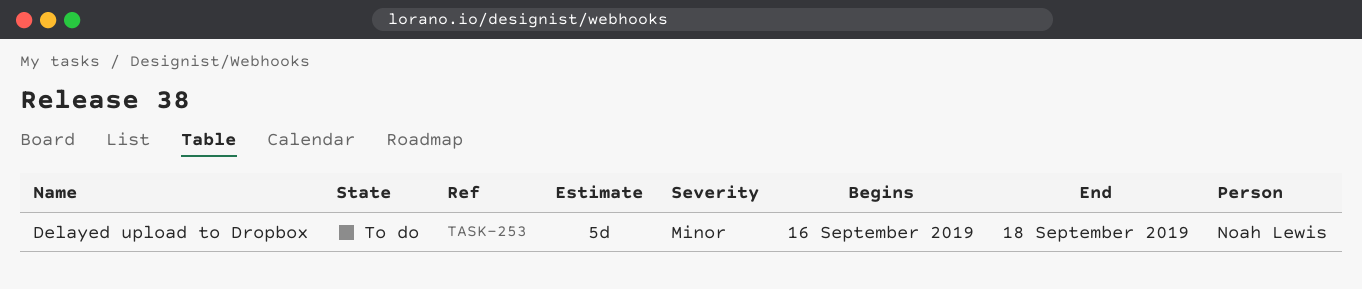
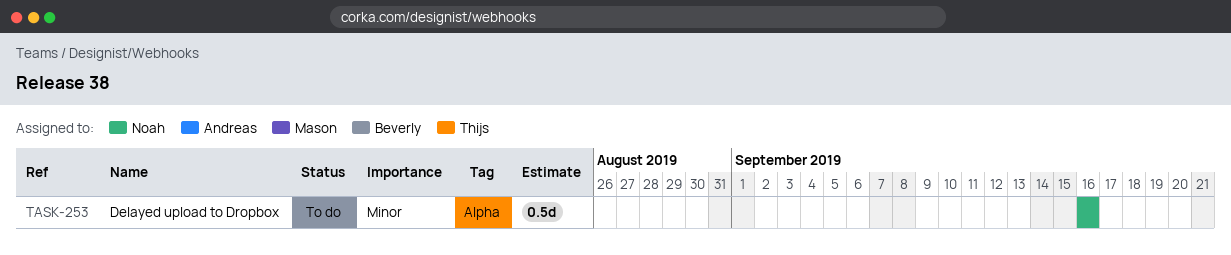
TASK-253, estimate: 5d -> 0.5d
TASK-253, due: Sep 18 -> Sep 16

